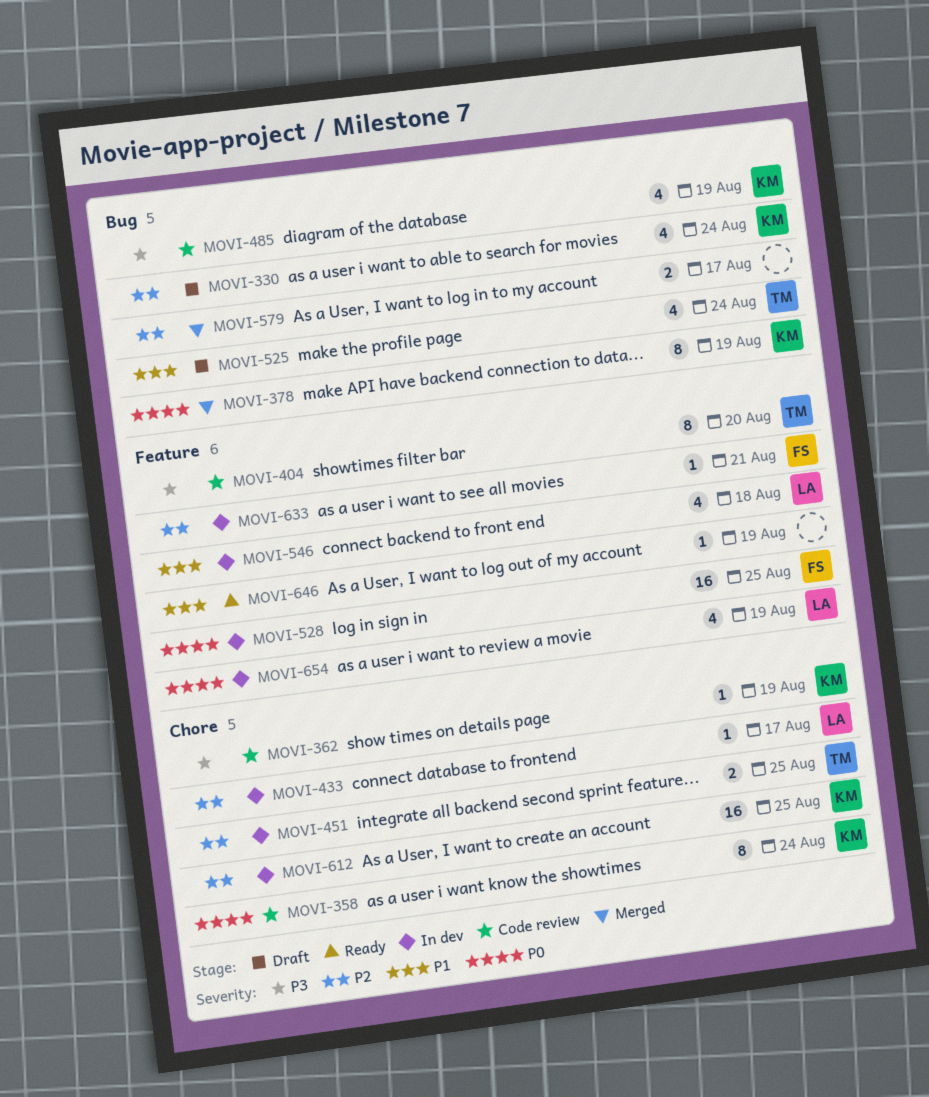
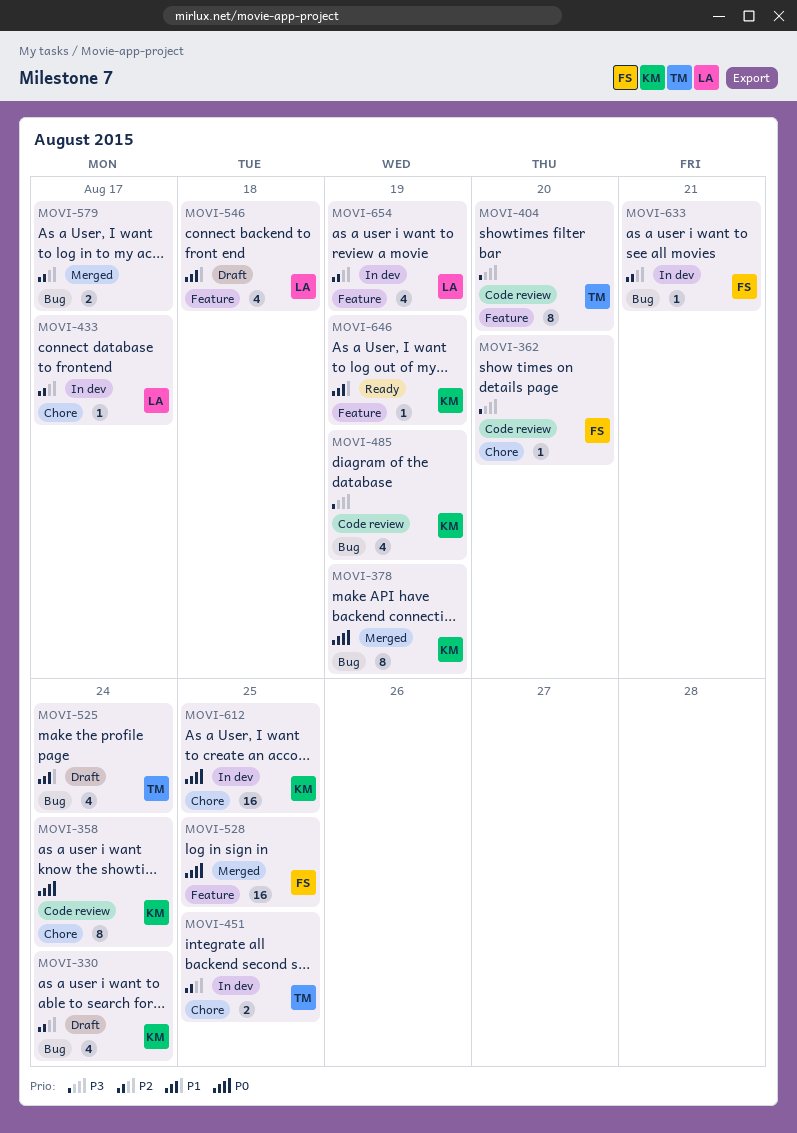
MOVI-362, owner: KM -> FS
MOVI-362, due: Aug 19 -> Aug 20
MOVI-528, status: In dev -> Merged
MOVI-546, status: In dev -> Draft
MOVI-612, priority: P2 -> P0
MOVI-633, label: Feature -> Bug
MOVI-646, owner: none -> KM
MOVI-654, priority: P0 -> P2

